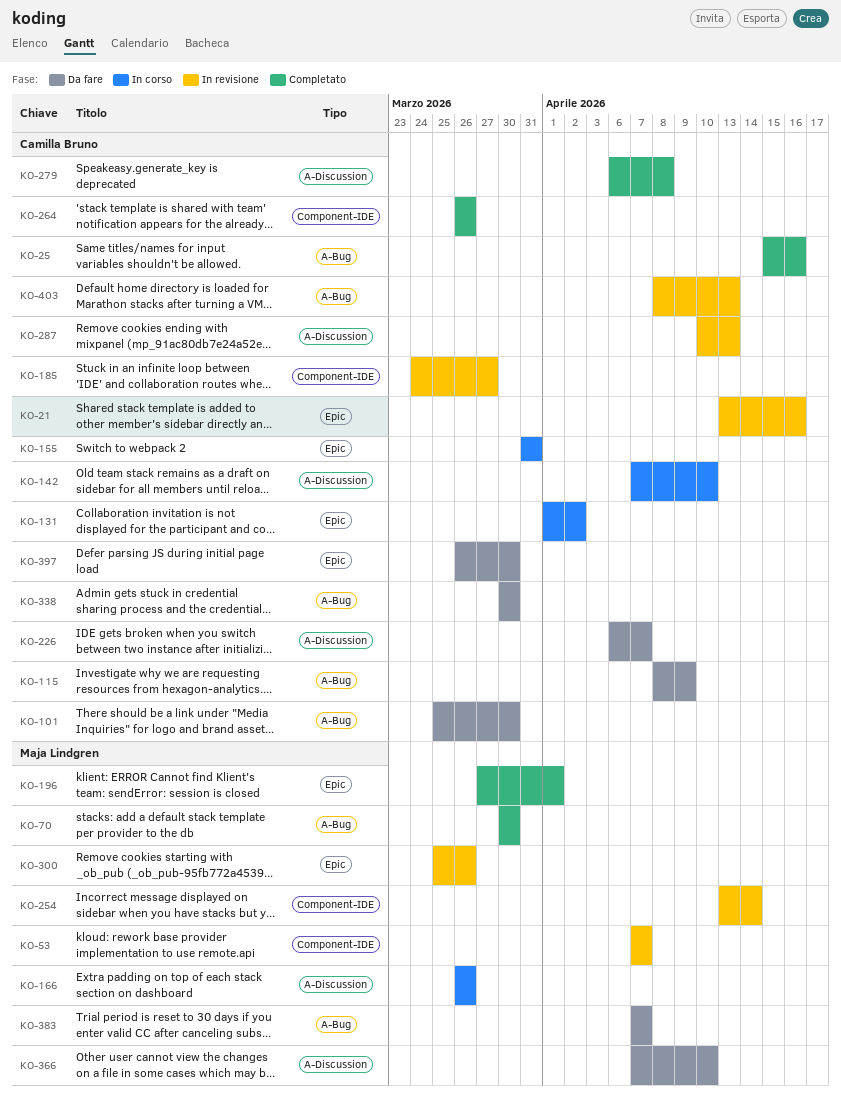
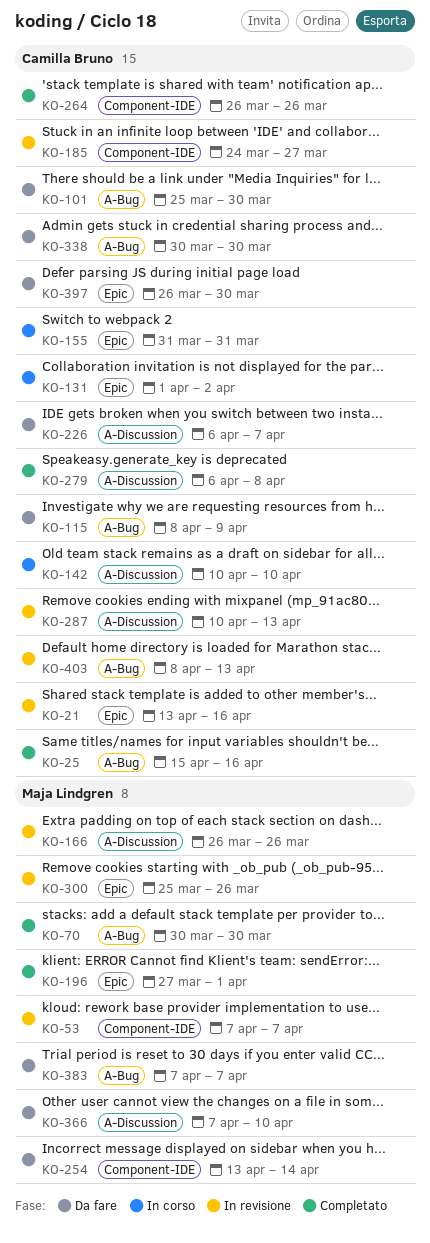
KO-142, start: Apr 7 -> Apr 10
KO-166, status: In corso -> In revisione
KO-254, status: In revisione -> Da fare

